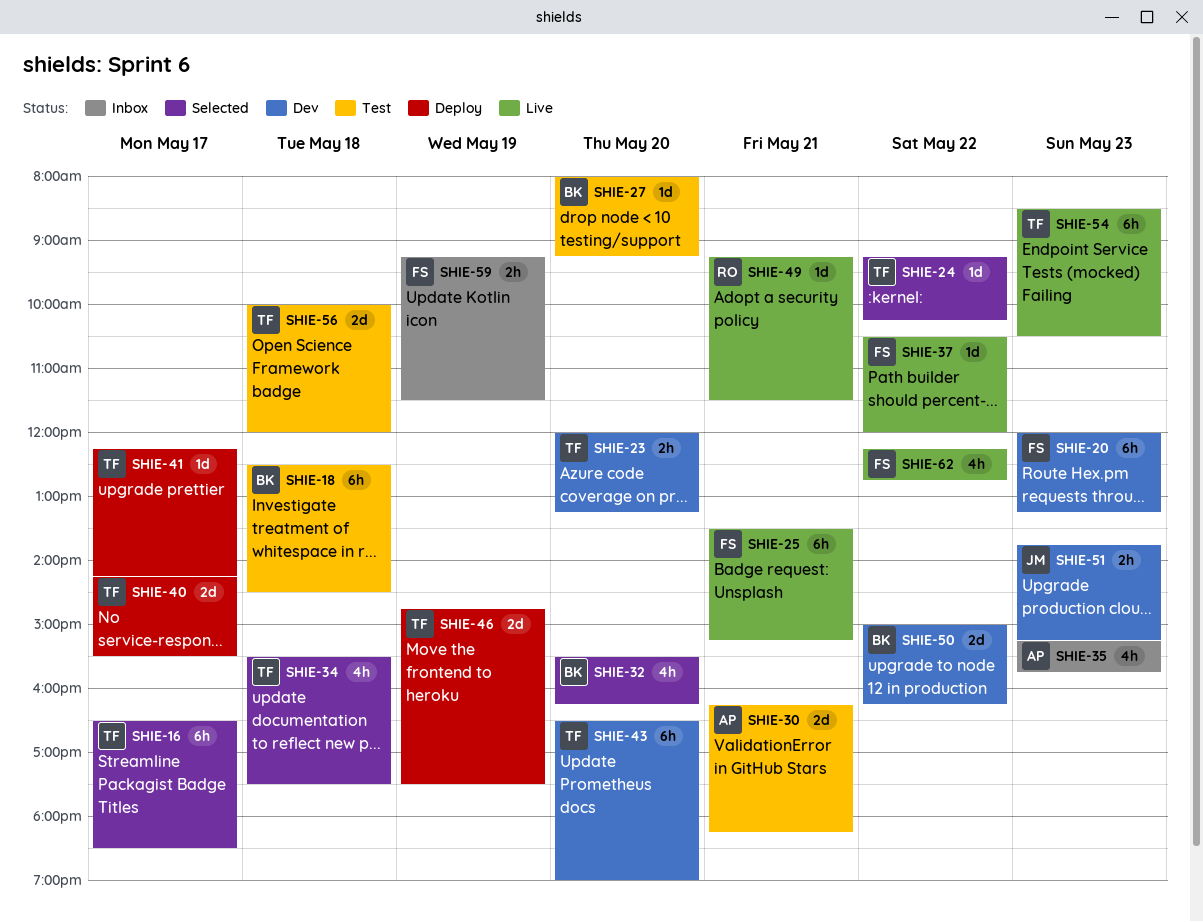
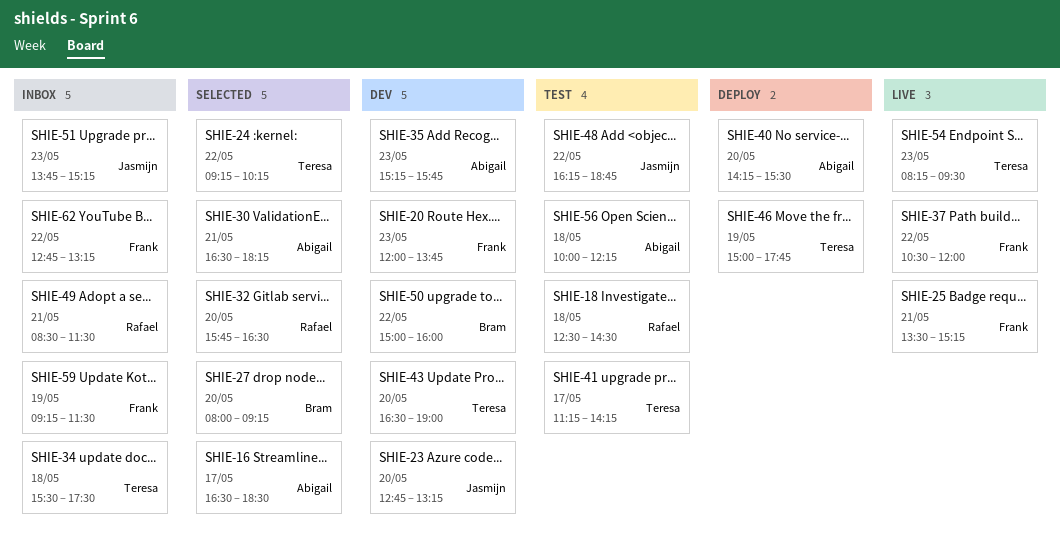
SHIE-16, owner: Teresa -> Abigail
SHIE-18, owner: Bram -> Rafael
SHIE-20, ends: 13:15 -> 13:45
SHIE-23, owner: Teresa -> Jasmijn
SHIE-23, begins: 12:00 -> 12:45
SHIE-27, status: Test -> Selected
SHIE-30, status: Test -> Selected
SHIE-30, begins: 16:15 -> 16:30
SHIE-32, owner: Bram -> Rafael
SHIE-32, begins: 15:30 -> 15:45
SHIE-32, ends: 16:15 -> 16:30
SHIE-34, status: Selected -> Inbox
SHIE-35, status: Inbox -> Dev
SHIE-40, owner: Teresa -> Abigail
SHIE-40, day: May 17 -> May 20
SHIE-41, status: Deploy -> Test
SHIE-41, begins: 12:15 -> 11:15
SHIE-46, begins: 14:45 -> 15:00
SHIE-46, ends: 17:30 -> 17:45
SHIE-48: none -> present
SHIE-49, status: Live -> Inbox
SHIE-49, begins: 09:15 -> 08:30
SHIE-50, ends: 16:15 -> 16:00
SHIE-51, status: Dev -> Inbox
SHIE-54, begins: 08:30 -> 08:15
SHIE-54, ends: 10:30 -> 09:30
SHIE-56, owner: Teresa -> Abigail
SHIE-56, ends: 12:00 -> 12:15
SHIE-62, status: Live -> Inbox
SHIE-62, begins: 12:15 -> 12:45
SHIE-62, ends: 12:45 -> 13:15

